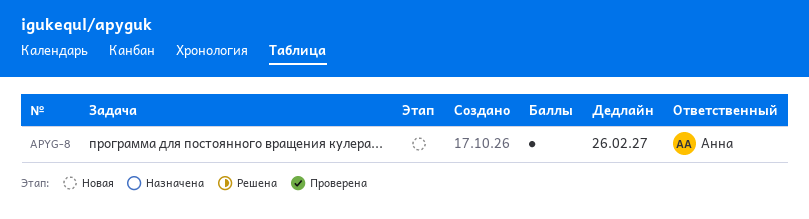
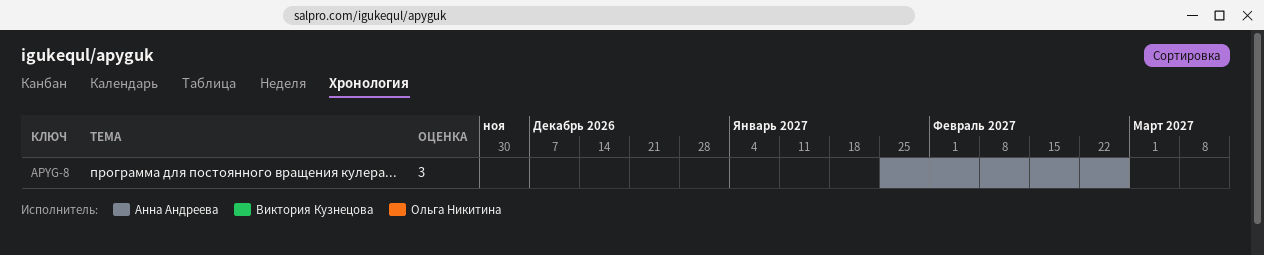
APYG-8, estimate: 1 -> 3

